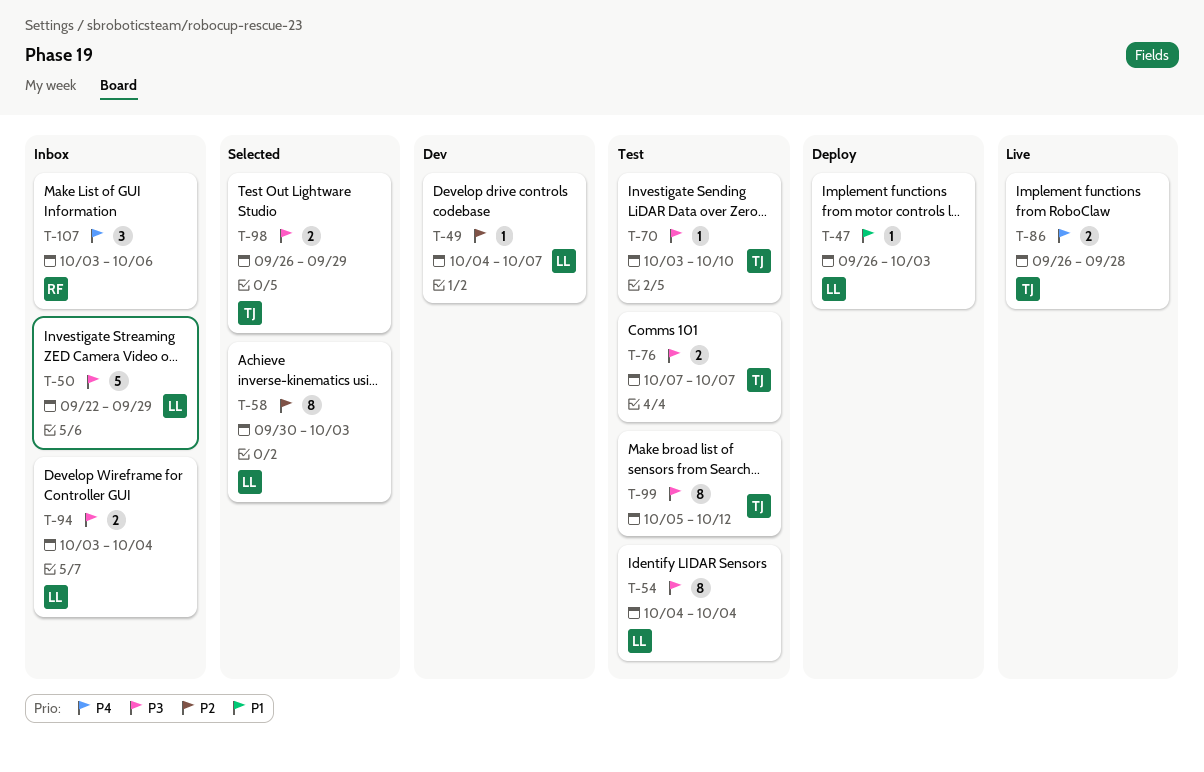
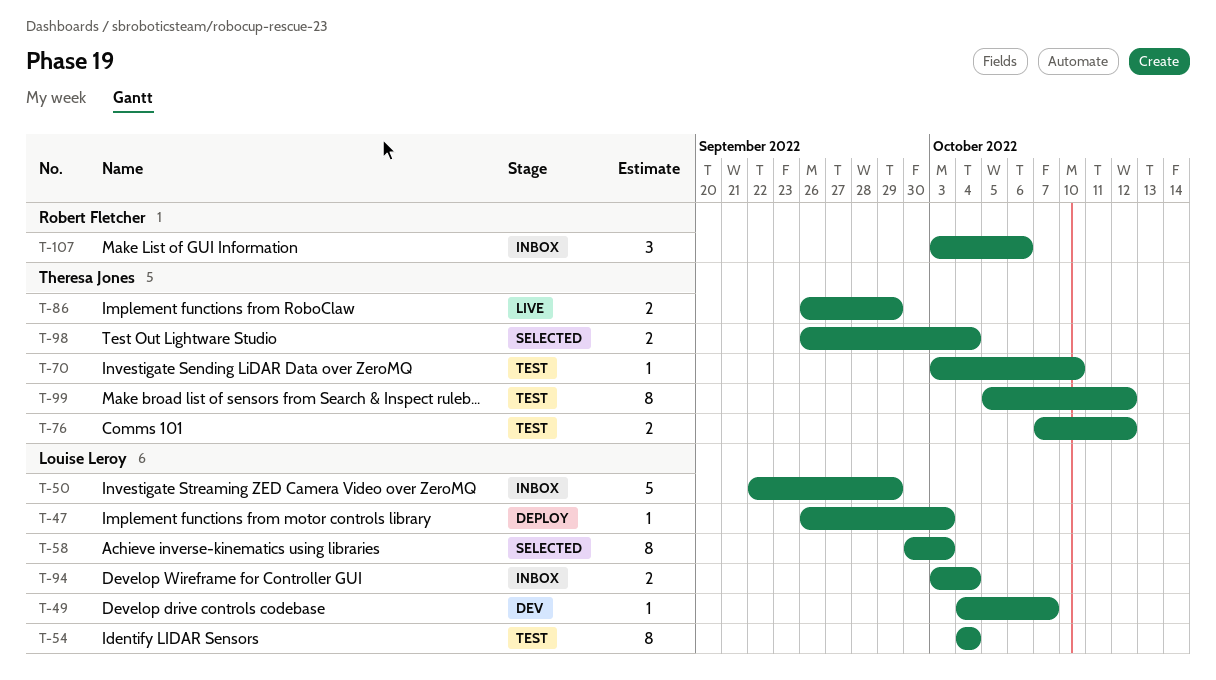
T-76, due: Oct 7 -> Oct 12
T-86, due: Sep 28 -> Sep 29
T-98, due: Sep 29 -> Oct 4

